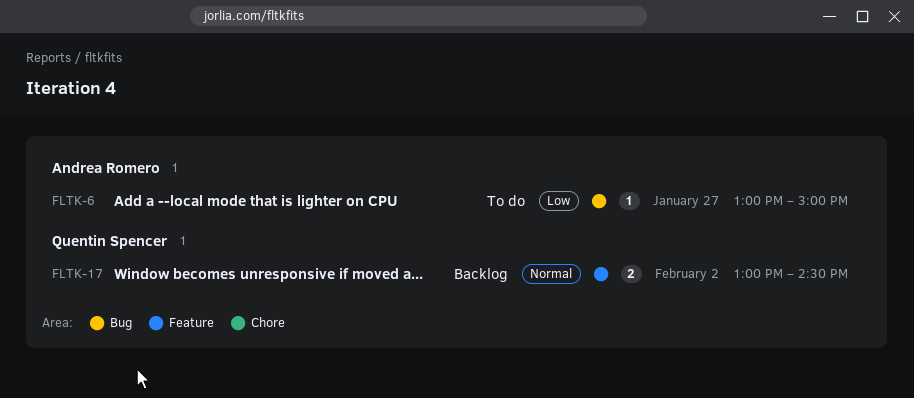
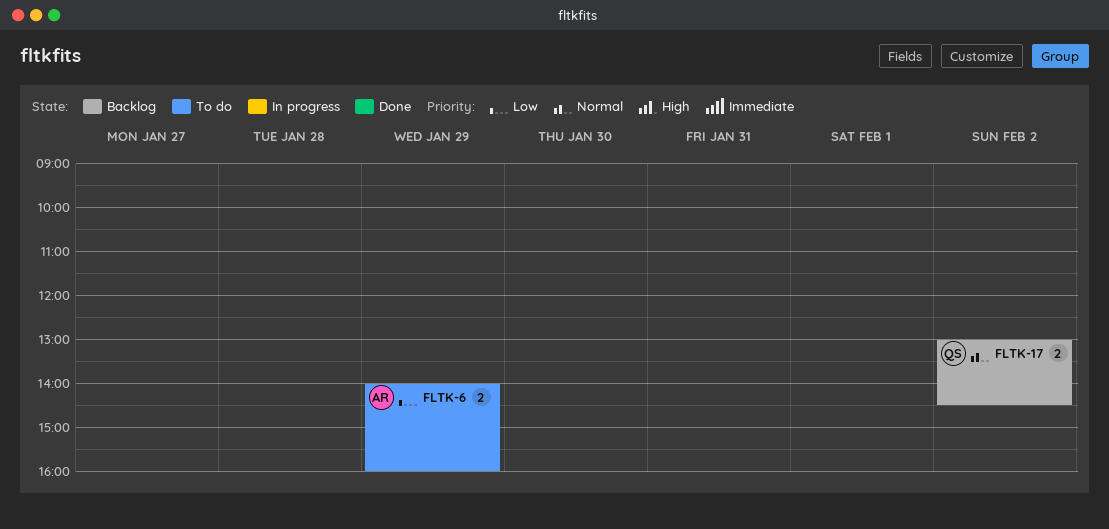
FLTK-6, estimate: 1 -> 2
FLTK-6, day: Jan 27 -> Jan 29
FLTK-6, begins: 13:00 -> 14:00
FLTK-6, ends: 15:00 -> 16:00

